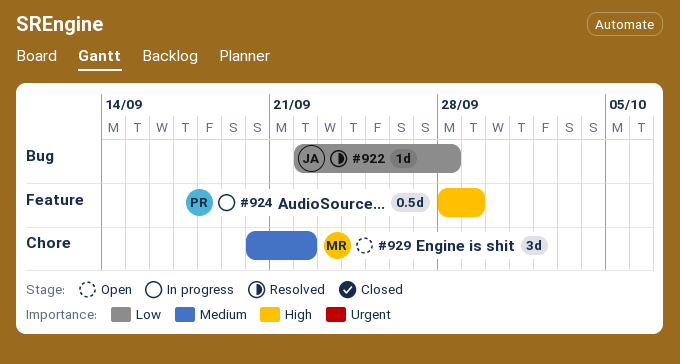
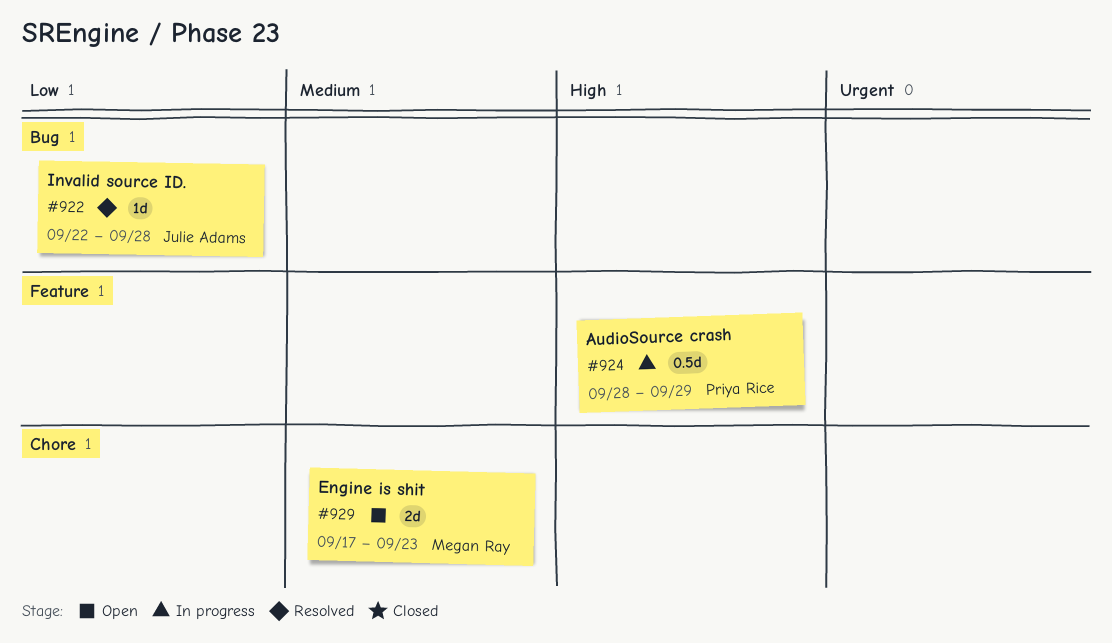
#929, estimate: 3d -> 2d
#929, start: Sep 20 -> Sep 17
#929, due: Sep 22 -> Sep 23

